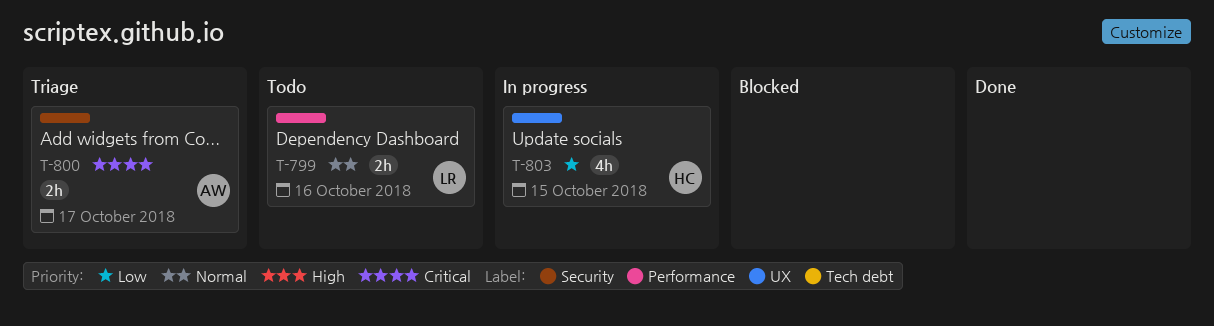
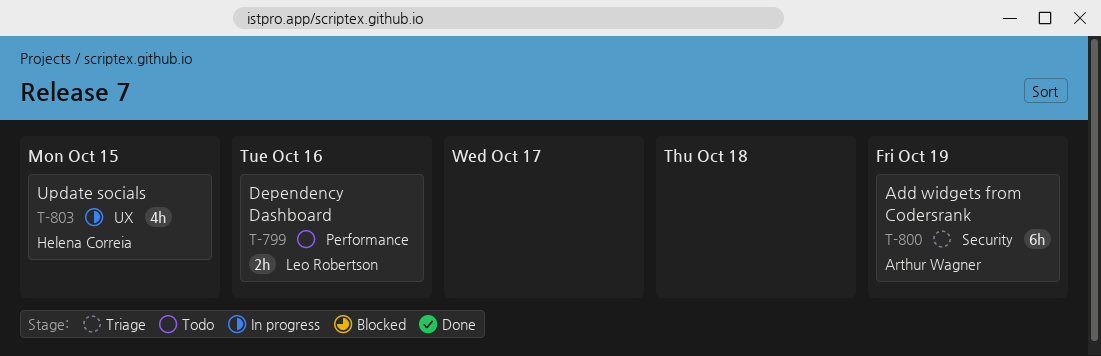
T-800, estimate: 2h -> 6h
T-800, due: Oct 17 -> Oct 19

